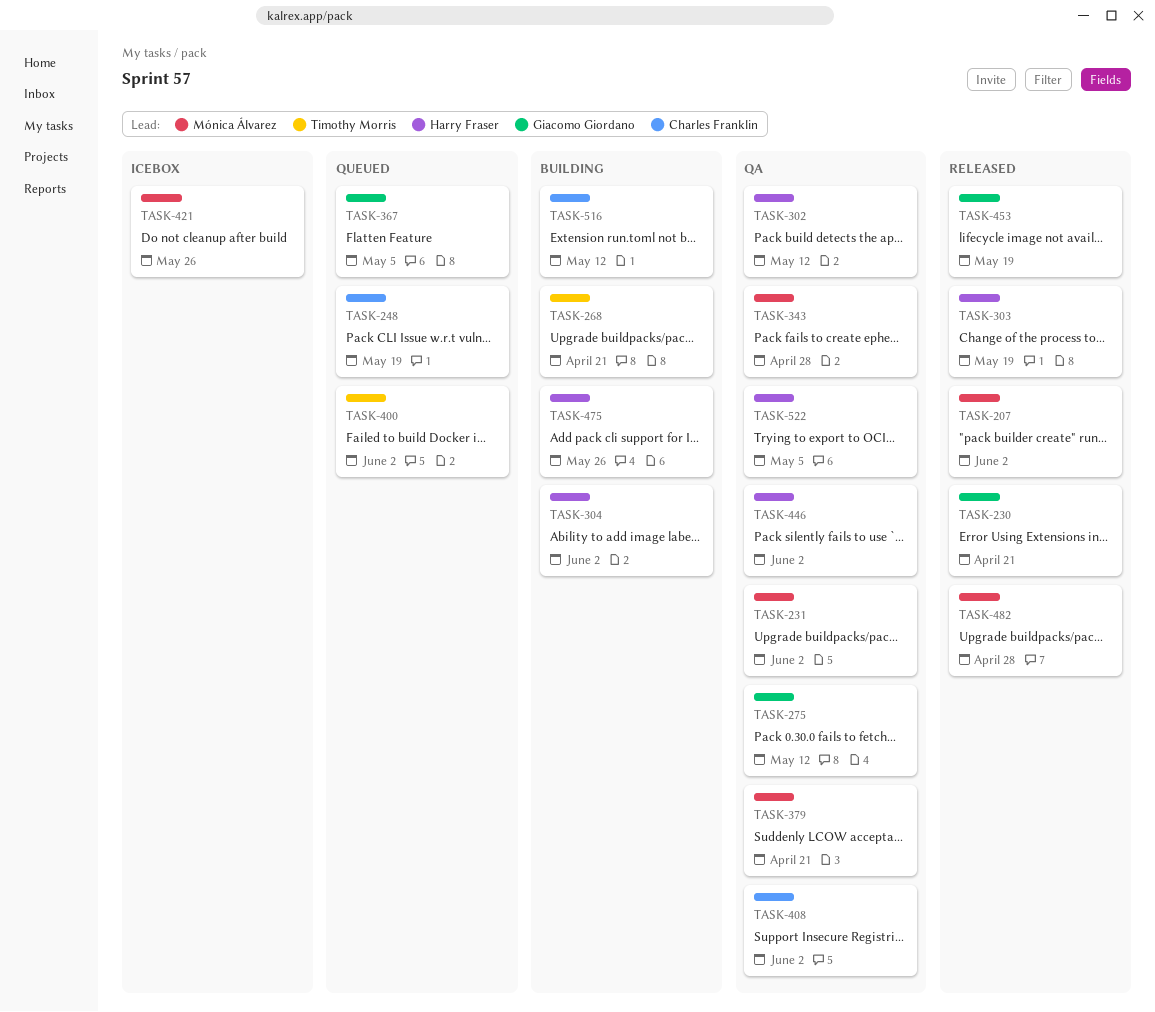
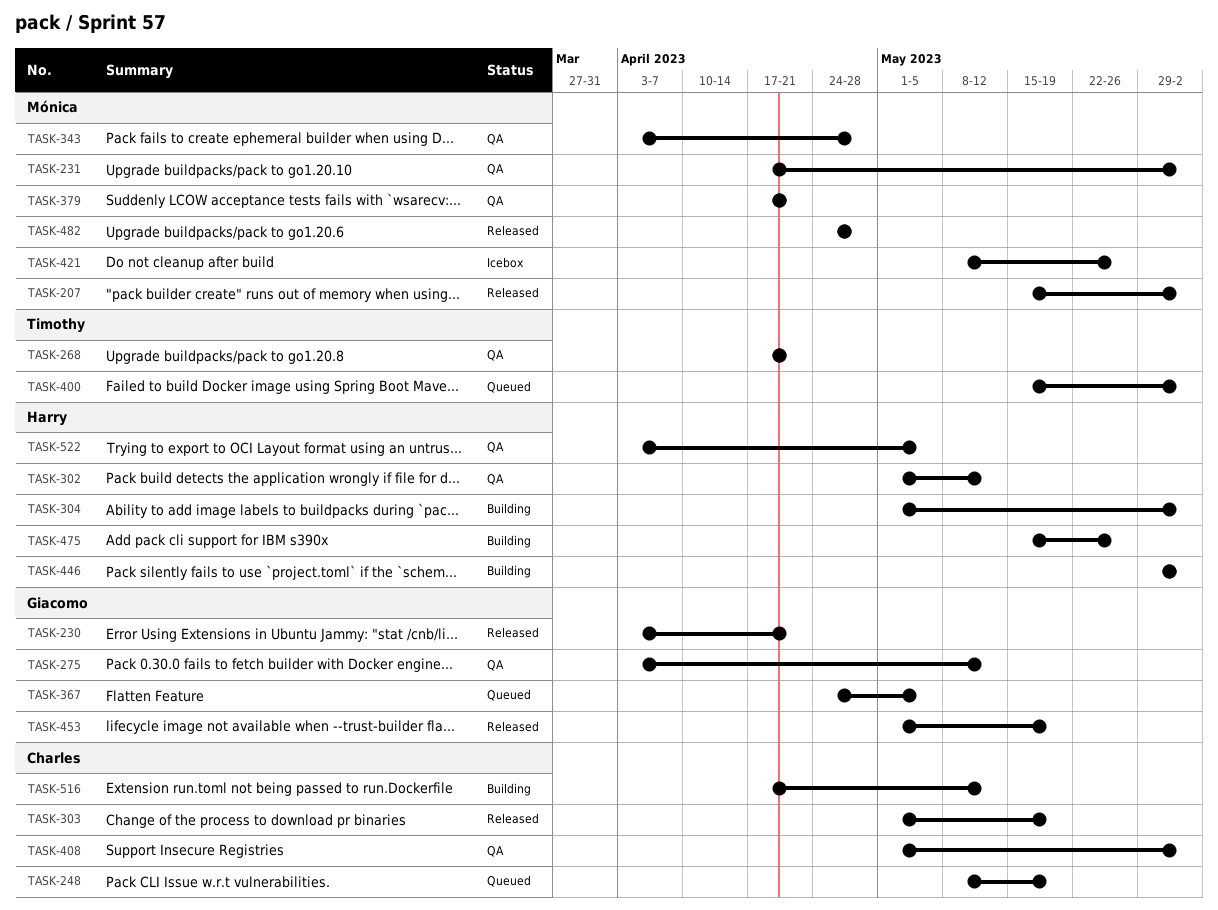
TASK-268, status: Building -> QA
TASK-303, owner: Harry Fraser -> Charles Franklin
TASK-446, status: QA -> Building

